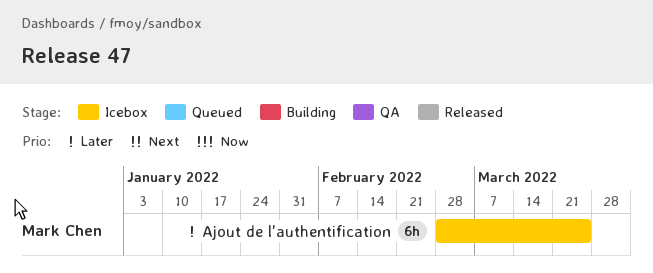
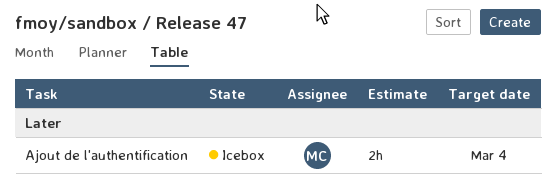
Ajout de l'authentification, estimate: 6h -> 2h
Ajout de l'authentification, due: Mar 25 -> Mar 4

